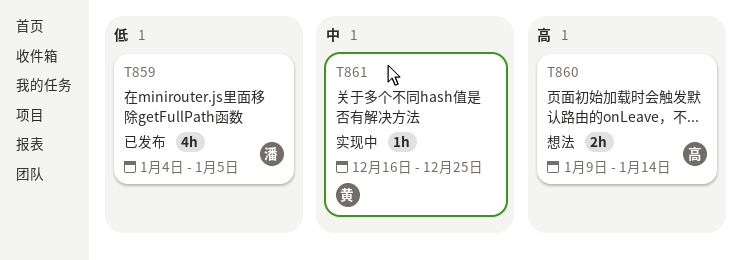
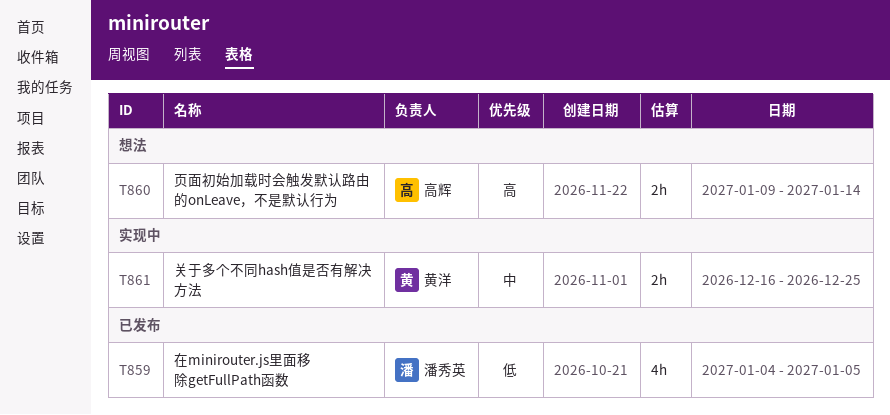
T861, estimate: 1h -> 2h

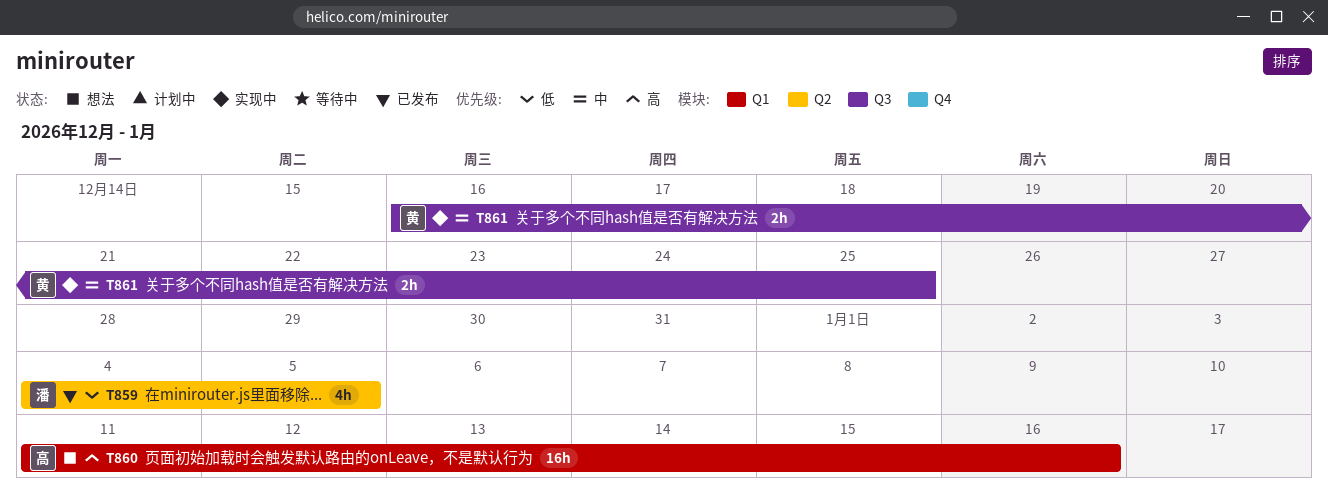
T860, estimate: 2h -> 16h
T860, start: Jan 9 -> Jan 11
T860, due: Jan 14 -> Jan 16

